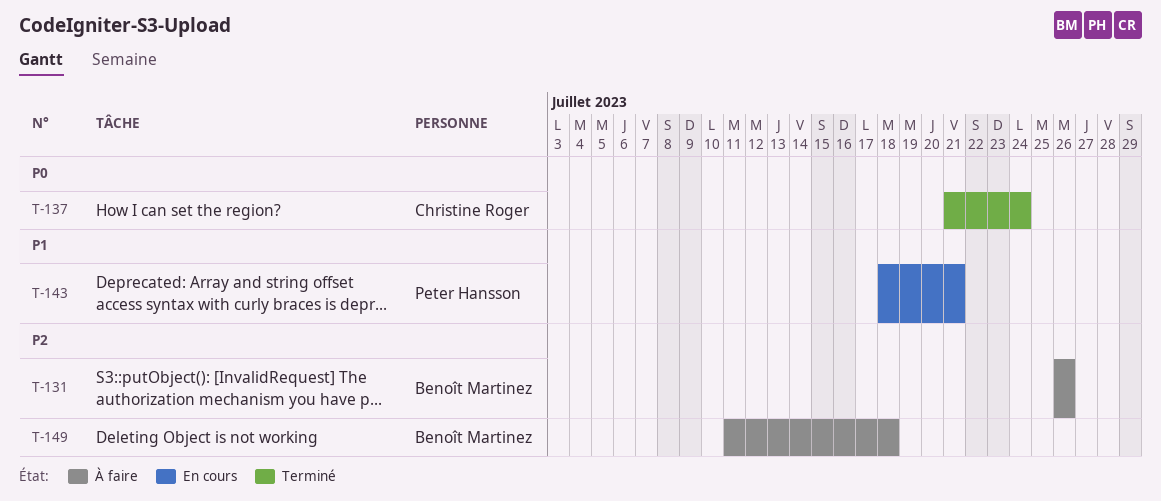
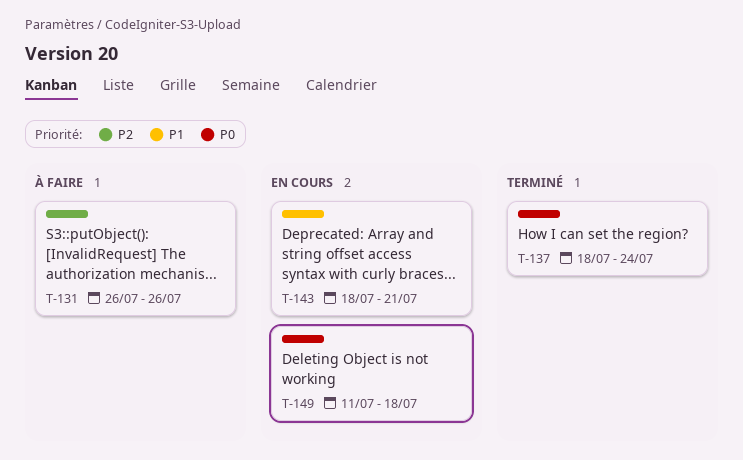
T-137, start: Jul 21 -> Jul 18
T-149, status: À faire -> En cours
T-149, priority: P2 -> P0

